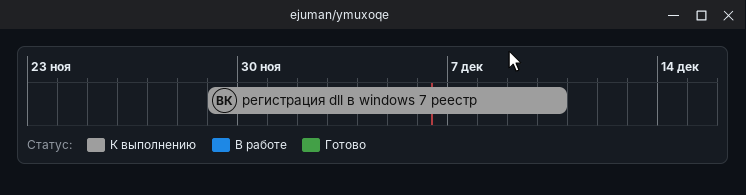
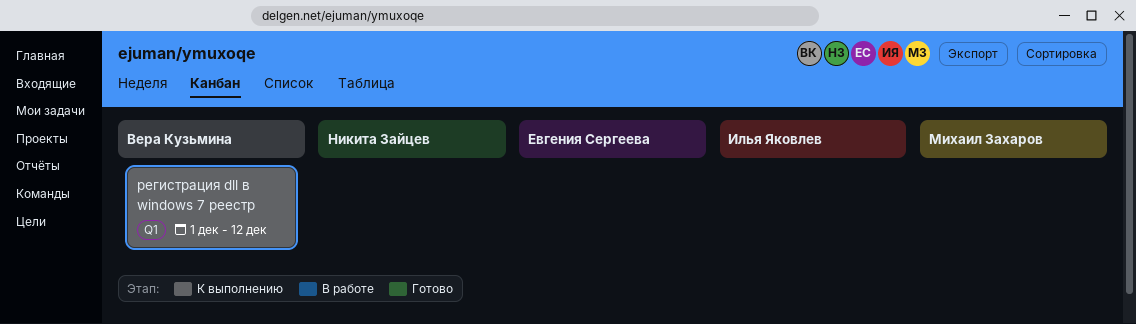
регистрация dll в windows 7 реестр, start: Nov 29 -> Dec 1
регистрация dll в windows 7 реестр, due: Dec 10 -> Dec 12

